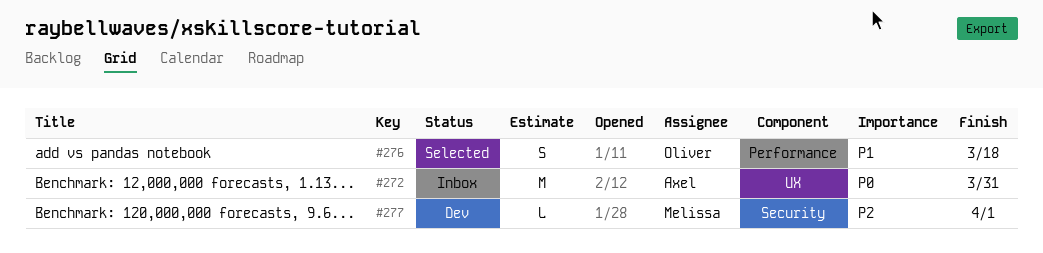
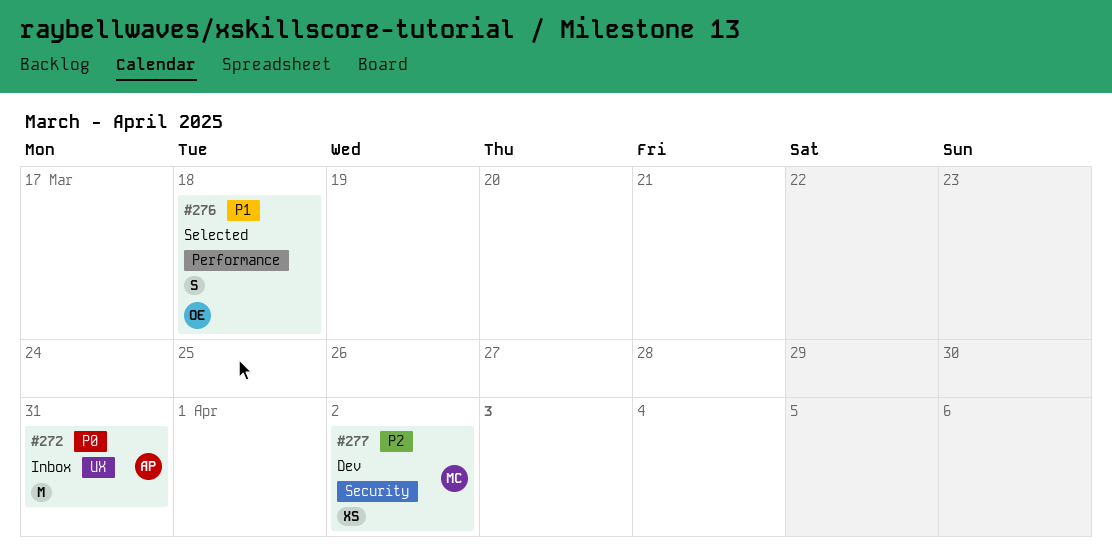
#277, estimate: L -> XS
#277, due: Apr 1 -> Apr 2

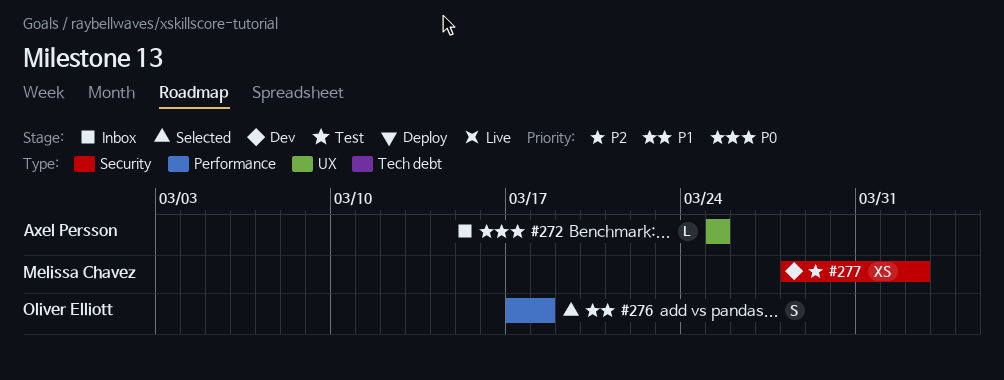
#272, estimate: M -> L
#272, due: Mar 31 -> Mar 25

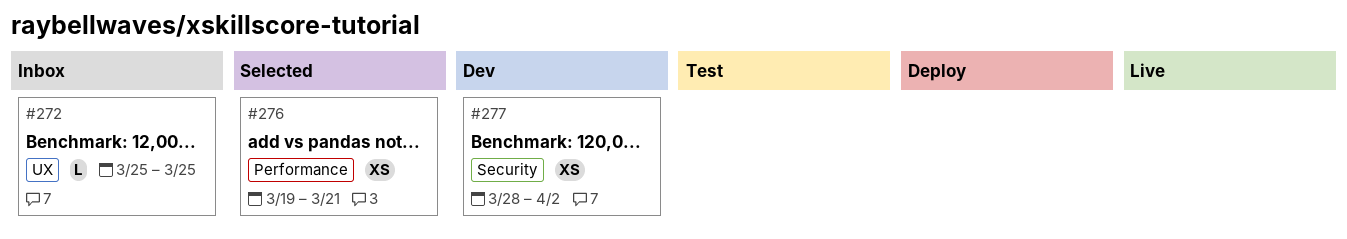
#276, estimate: S -> XS
#276, start: Mar 17 -> Mar 19
#276, due: Mar 18 -> Mar 21

